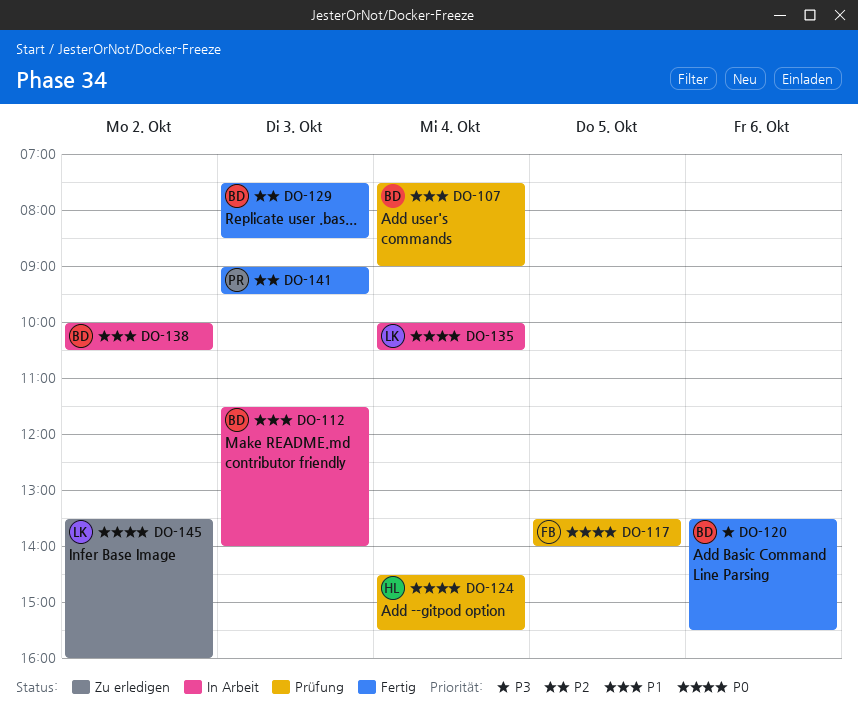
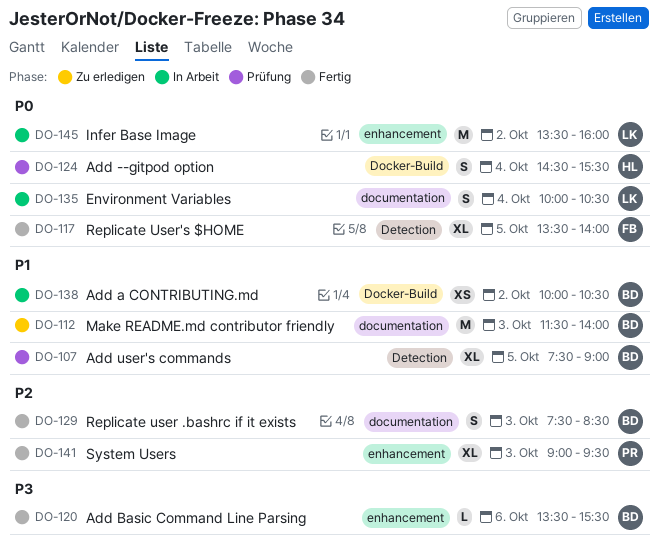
DO-107, day: Oct 4 -> Oct 5
DO-112, status: In Arbeit -> Zu erledigen
DO-117, status: Prüfung -> Fertig
DO-145, status: Zu erledigen -> In Arbeit

